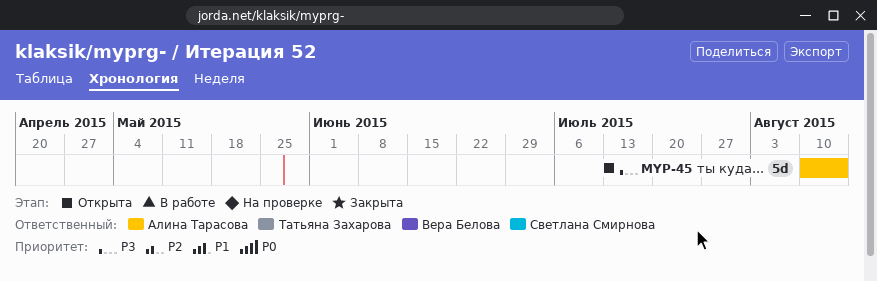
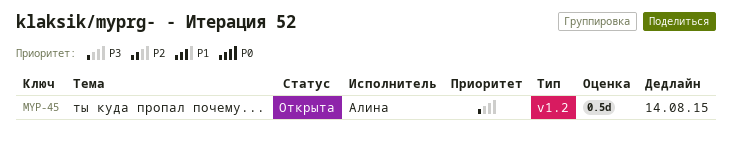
MYP-45, estimate: 5d -> 0.5d

